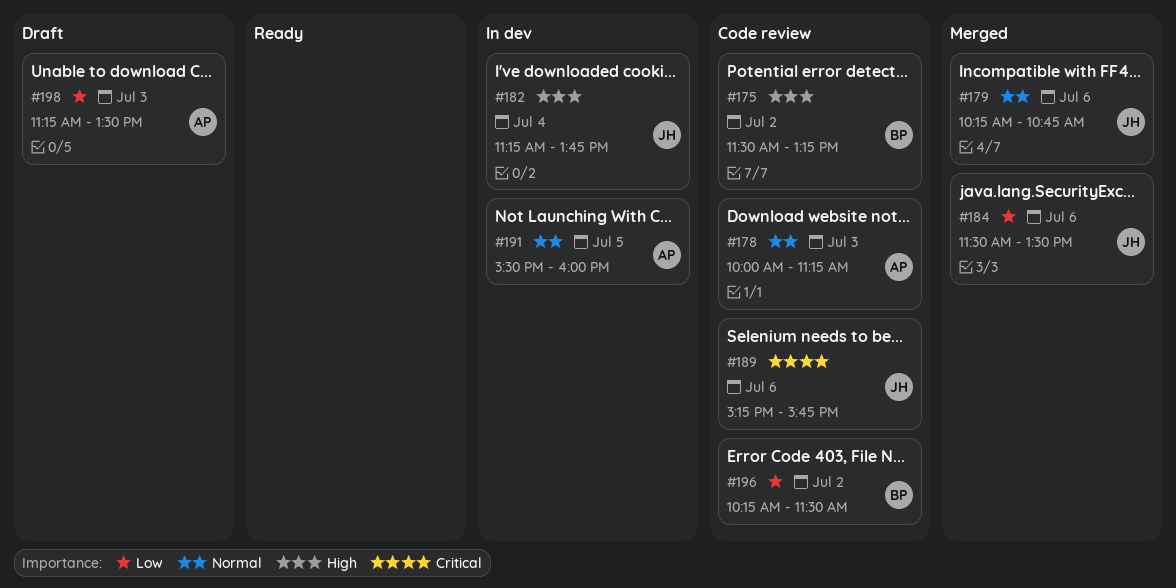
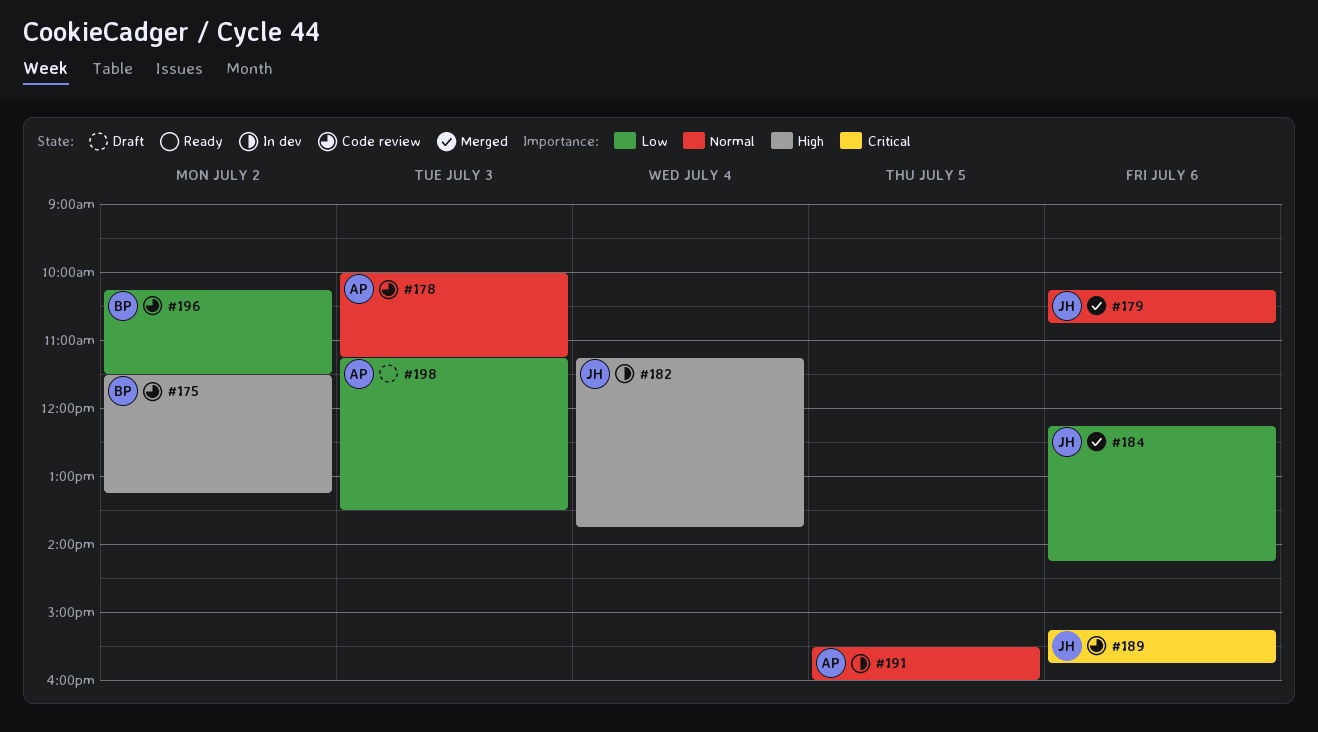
#184, begins: 11:30 -> 12:15
#184, ends: 13:30 -> 14:15

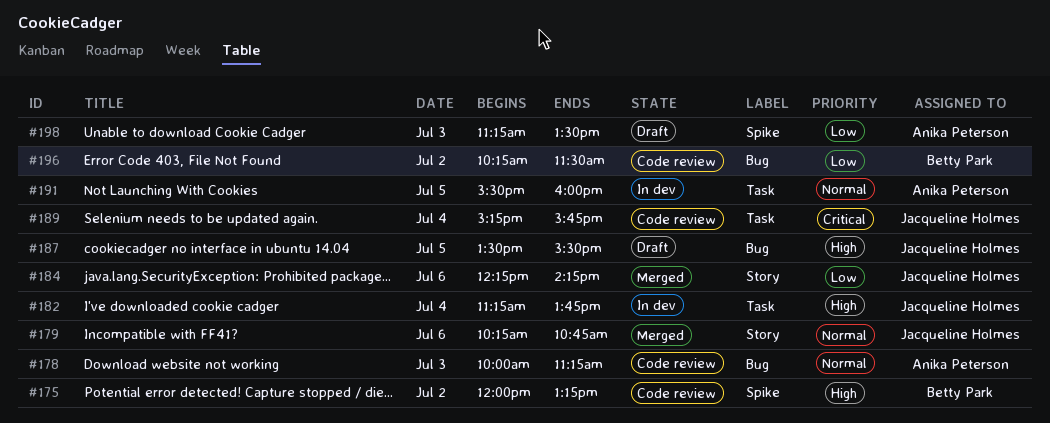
#175, begins: 11:30 -> 12:00
#187: none -> present
#189, day: Jul 6 -> Jul 4

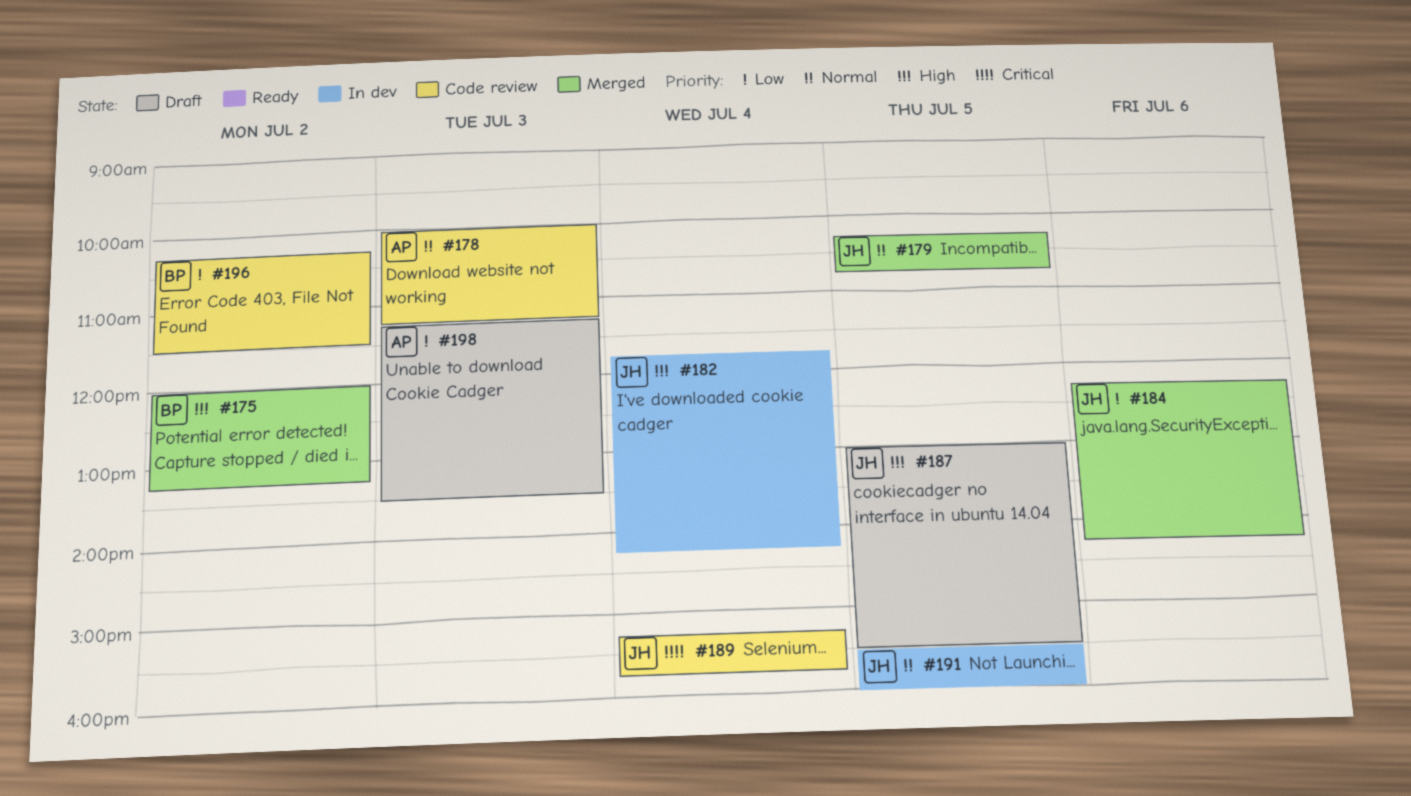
#175, status: Code review -> Merged
#179, day: Jul 6 -> Jul 5
#182, begins: 11:15 -> 11:45
#182, ends: 13:45 -> 14:15
#187, begins: 13:30 -> 13:00
#191, owner: Anika Peterson -> Jacqueline Holmes

